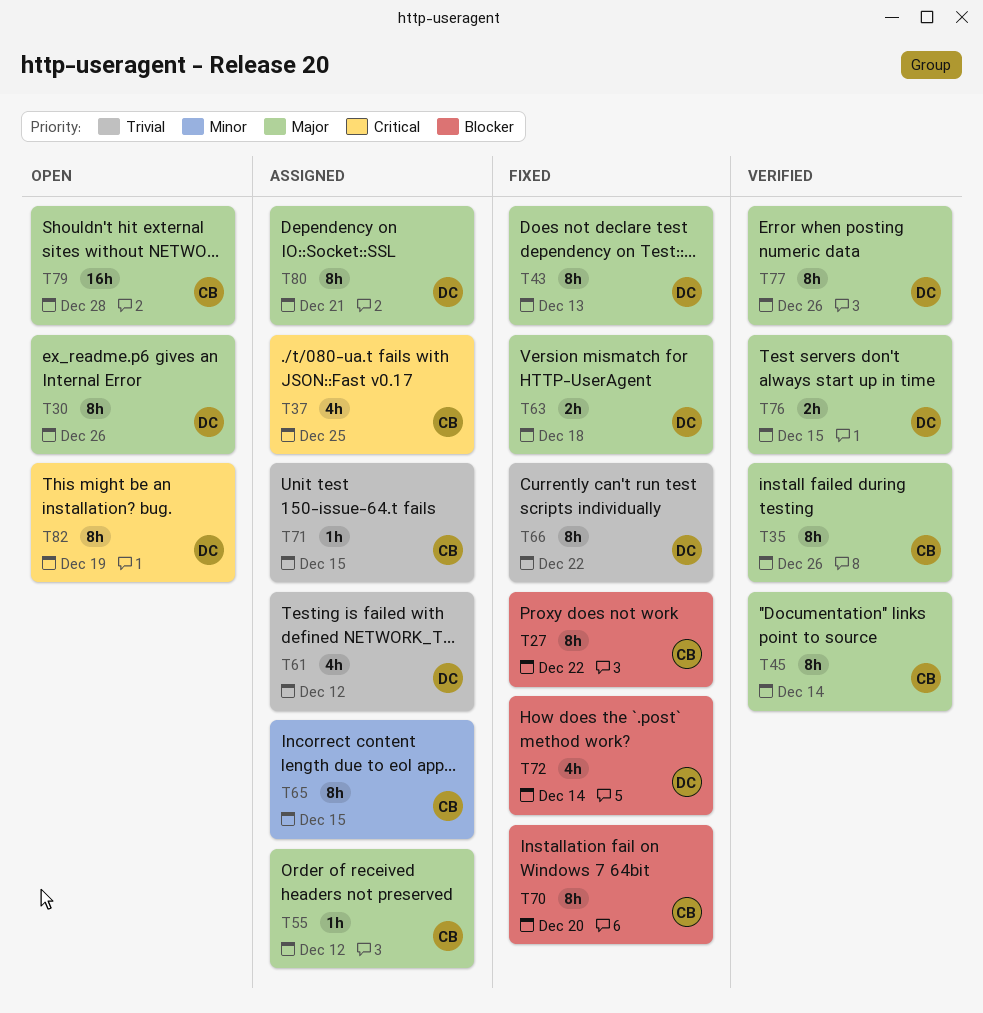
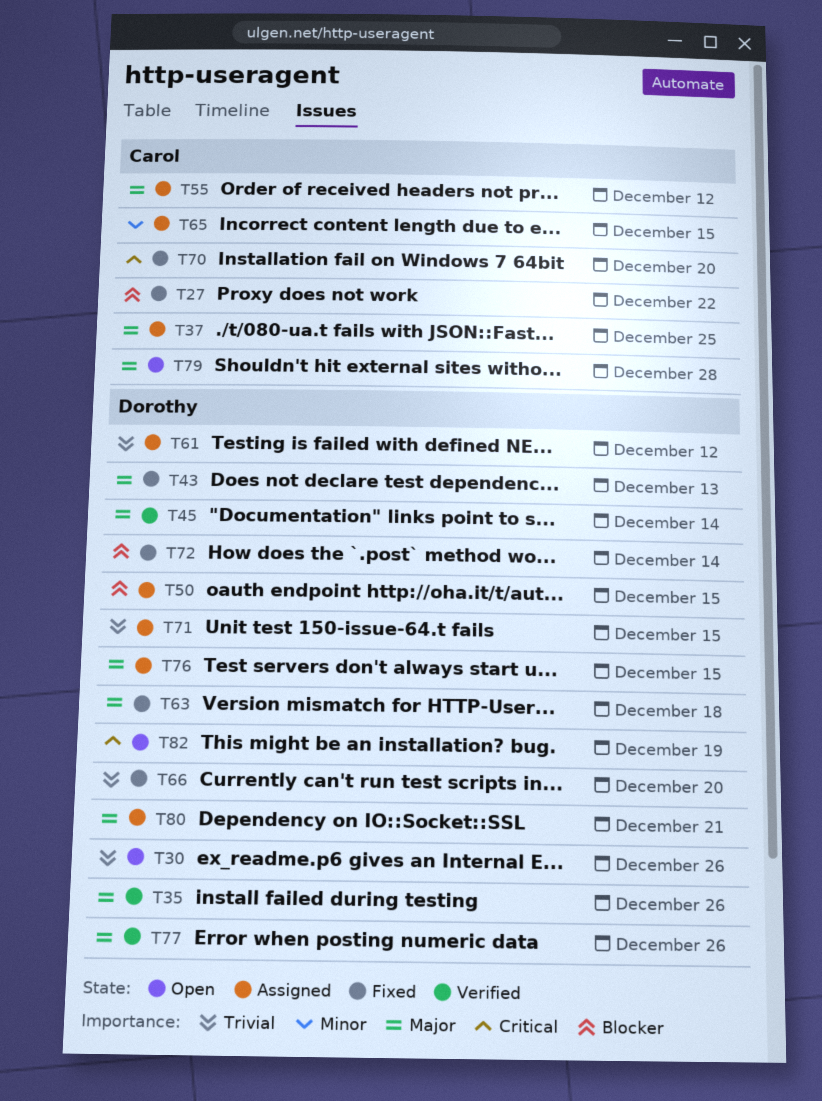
T30, priority: Major -> Trivial
T35, owner: Carol -> Dorothy
T37, priority: Critical -> Major
T45, owner: Carol -> Dorothy
T50: none -> present
T66, due: Dec 22 -> Dec 20
T70, priority: Blocker -> Critical
T71, owner: Carol -> Dorothy
T76, status: Verified -> Assigned

